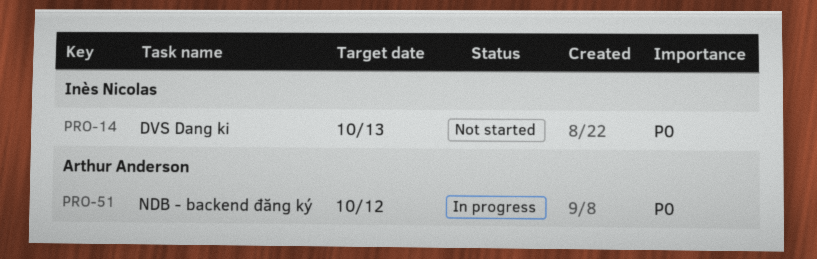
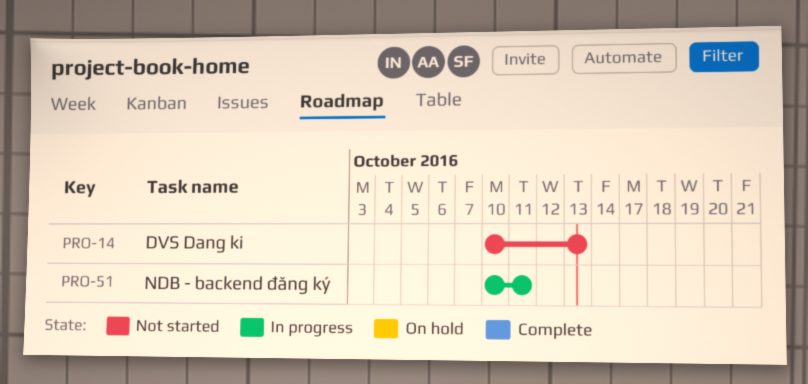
PRO-51, due: Oct 12 -> Oct 11

